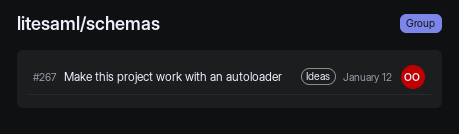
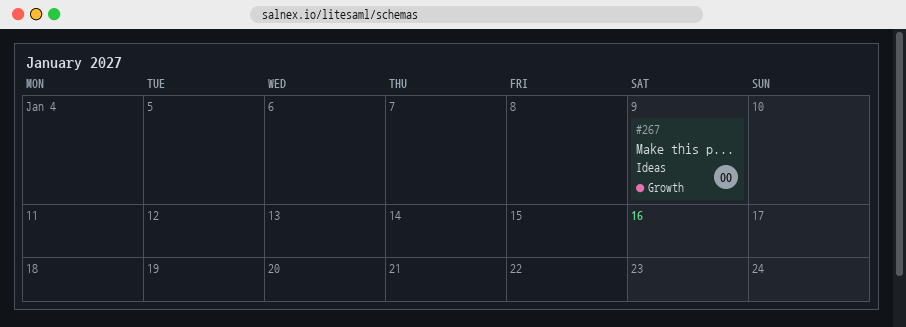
#267, due: Jan 12 -> Jan 9

